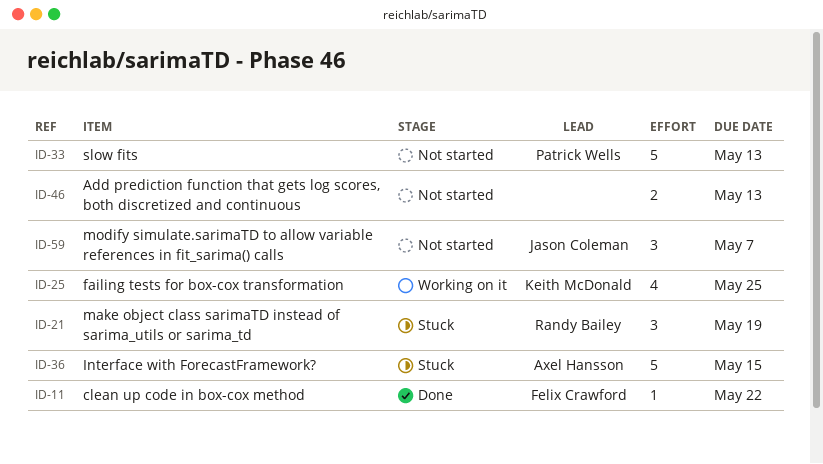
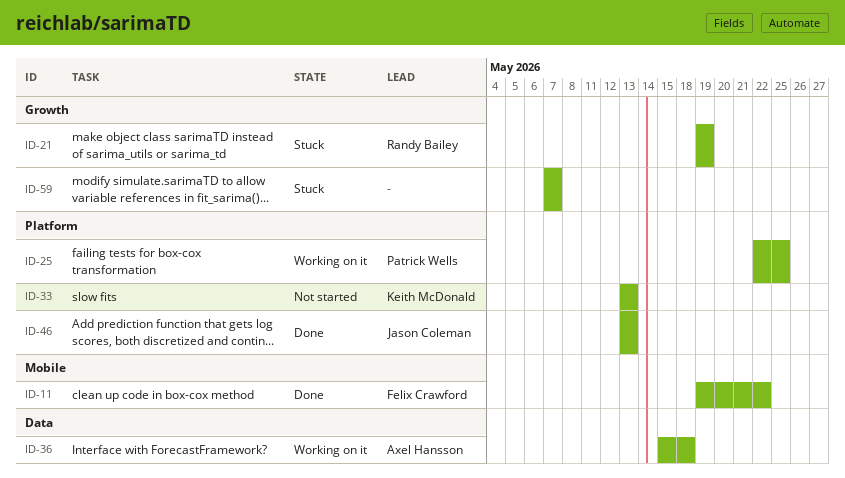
ID-25, owner: Keith McDonald -> Patrick Wells
ID-33, owner: Patrick Wells -> Keith McDonald
ID-36, status: Stuck -> Working on it
ID-36, due: May 15 -> May 18
ID-46, status: Not started -> Done
ID-46, owner: none -> Jason Coleman
ID-59, status: Not started -> Stuck
ID-59, owner: Jason Coleman -> none

